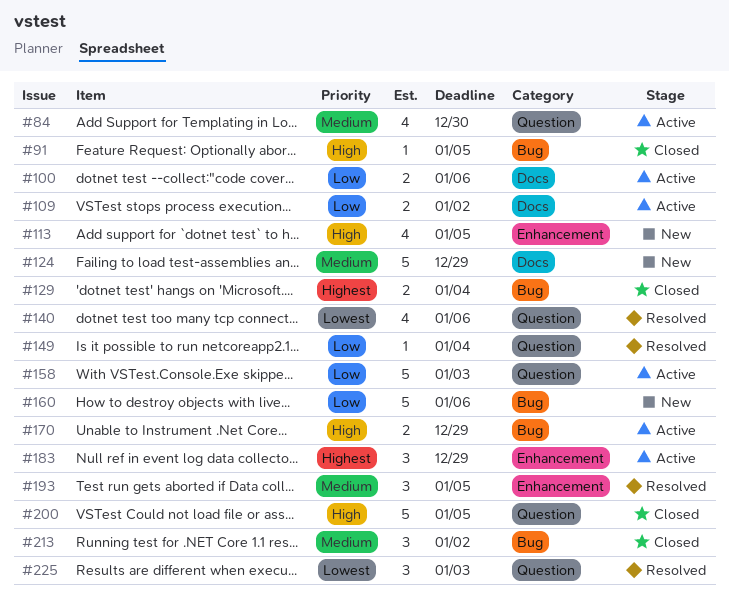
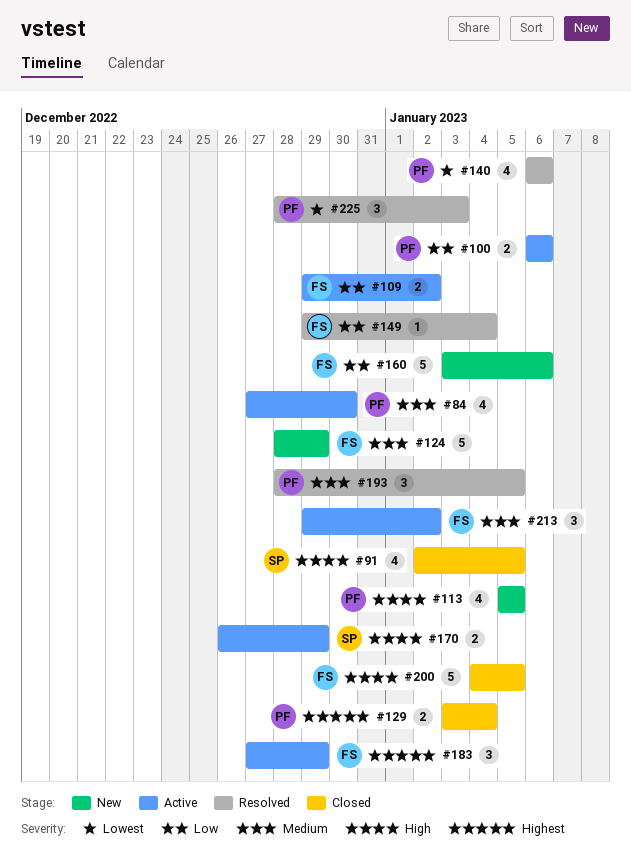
#91, estimate: 1 -> 4
#158: present -> none
#213, status: Closed -> Active

